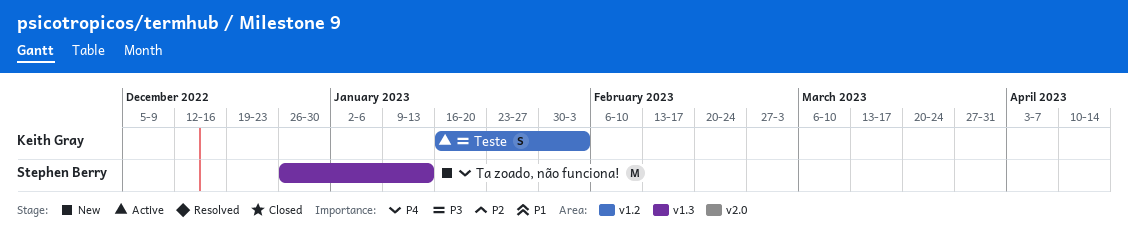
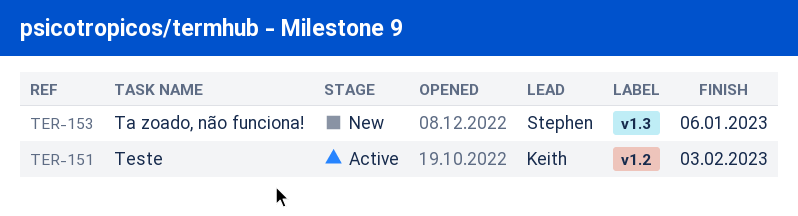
Ta zoado, não funciona!, due: Jan 13 -> Jan 6

